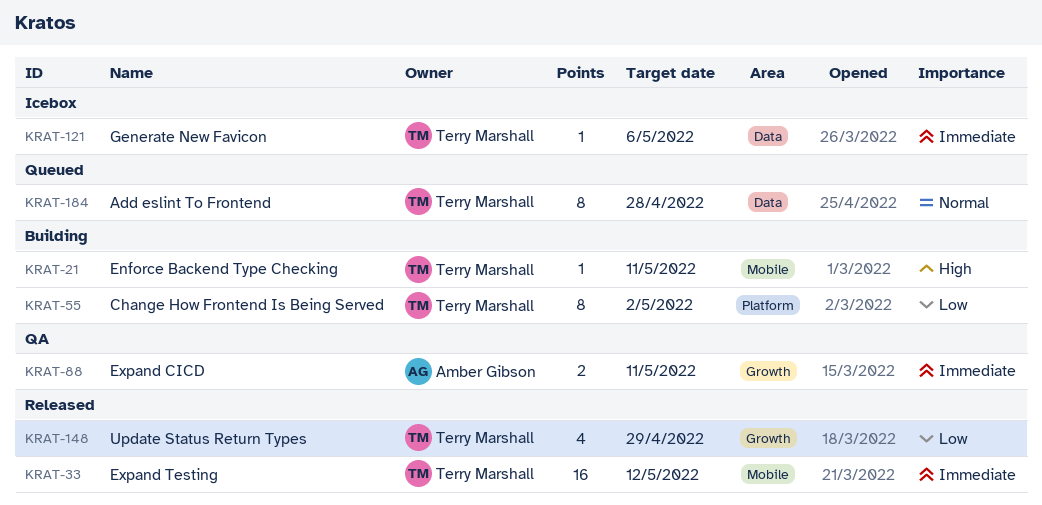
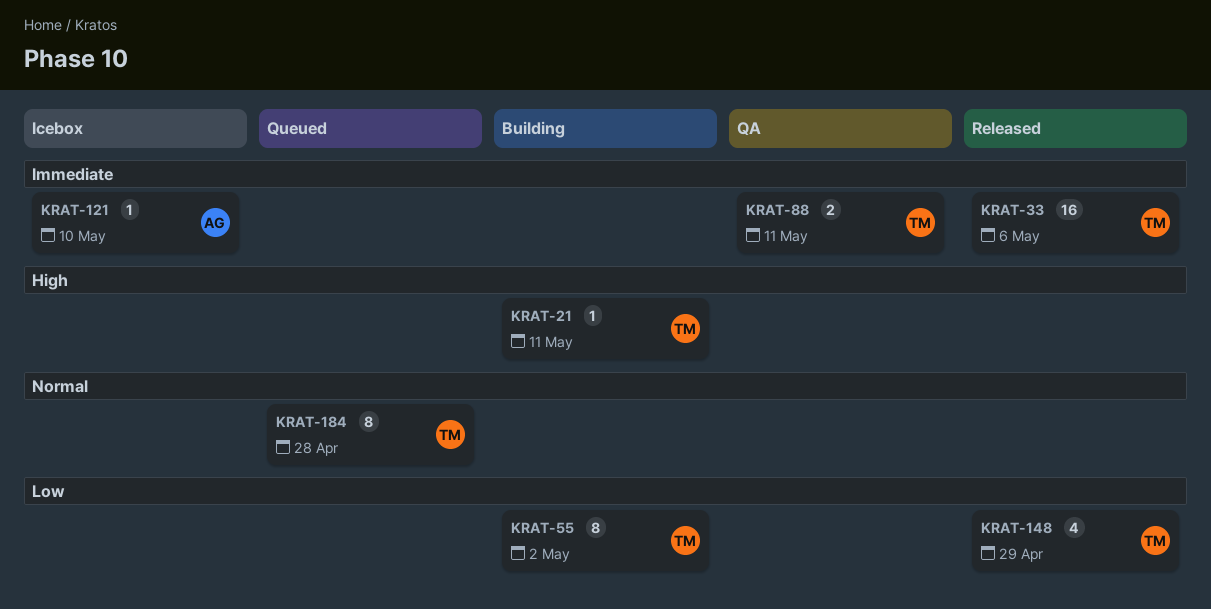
KRAT-33, due: May 12 -> May 6
KRAT-88, owner: Amber Gibson -> Terry Marshall
KRAT-121, owner: Terry Marshall -> Amber Gibson
KRAT-121, due: May 6 -> May 10

